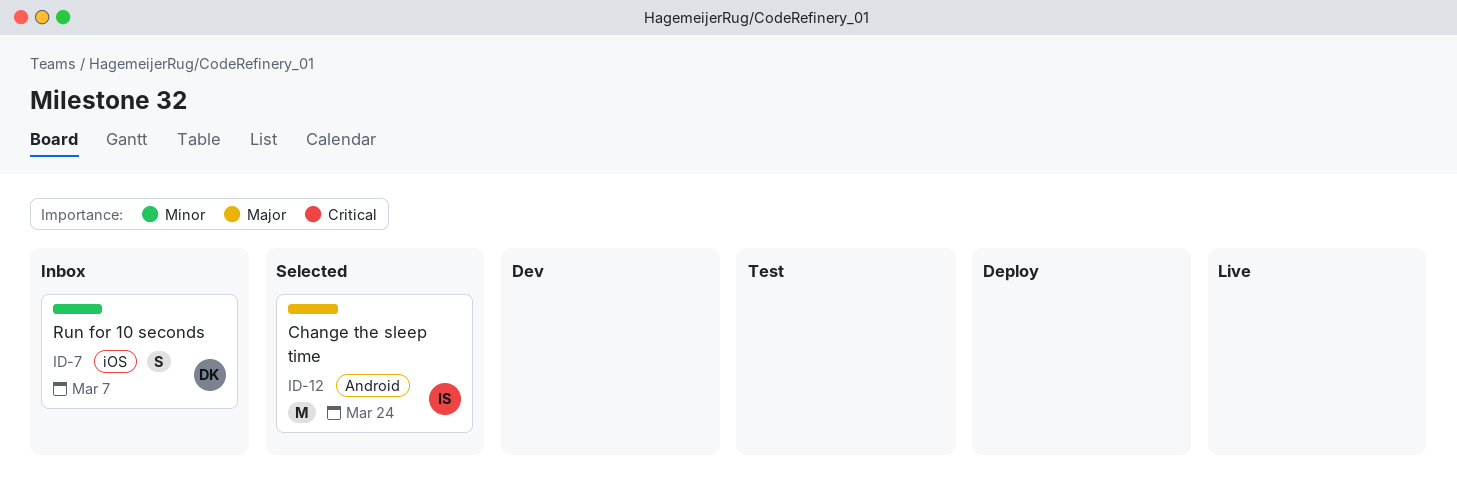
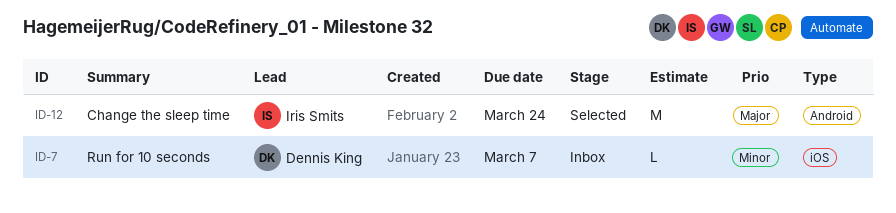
ID-7, estimate: S -> L

